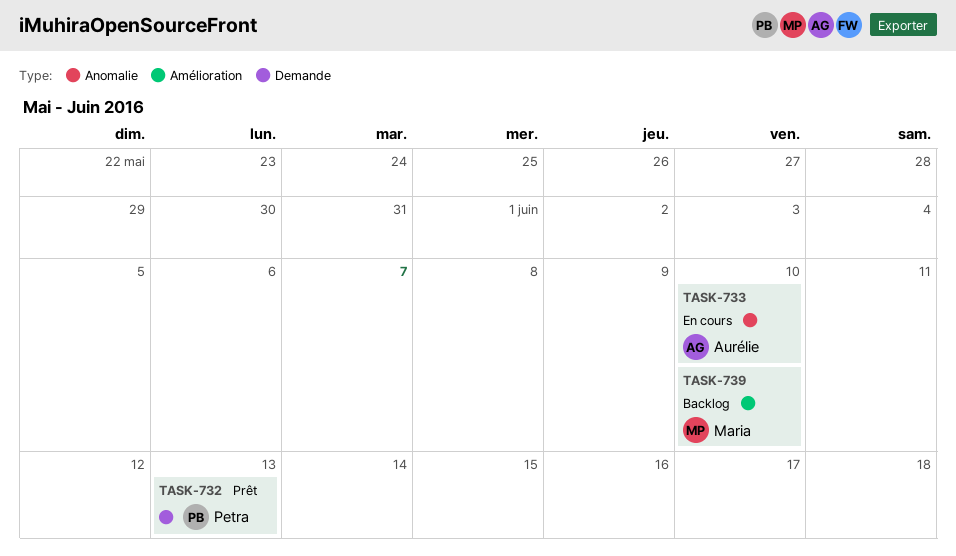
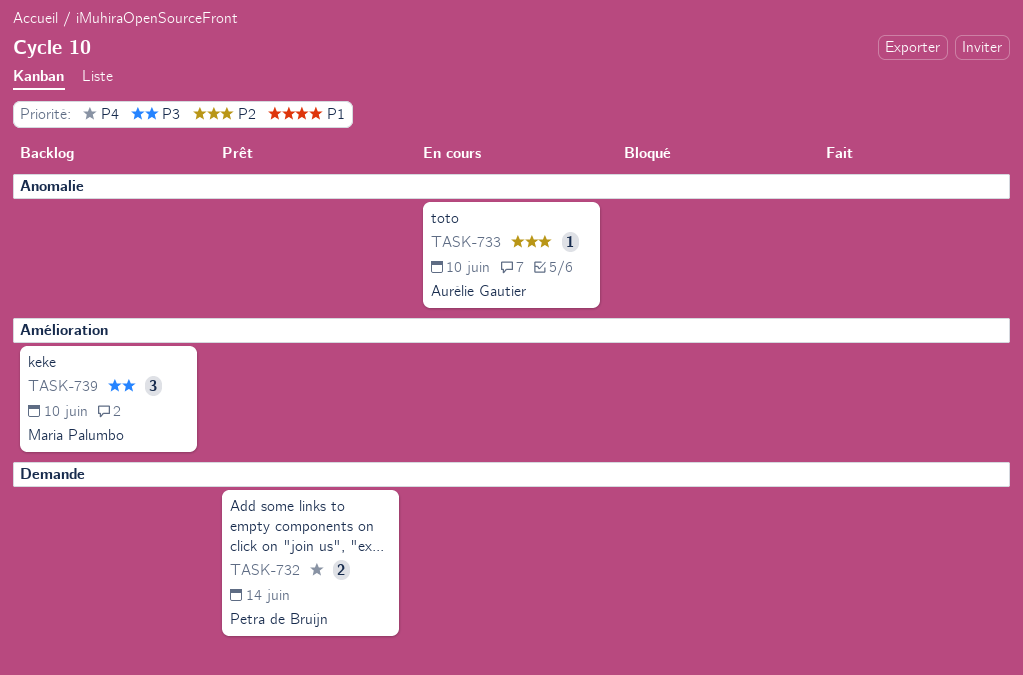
TASK-732, due: Jun 13 -> Jun 14

